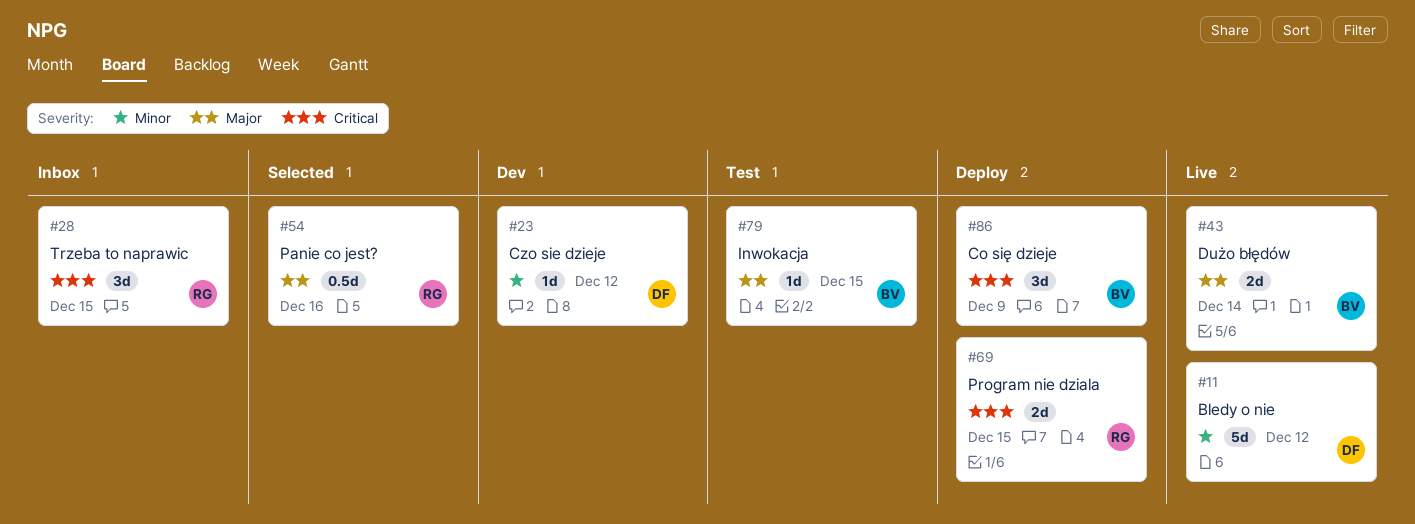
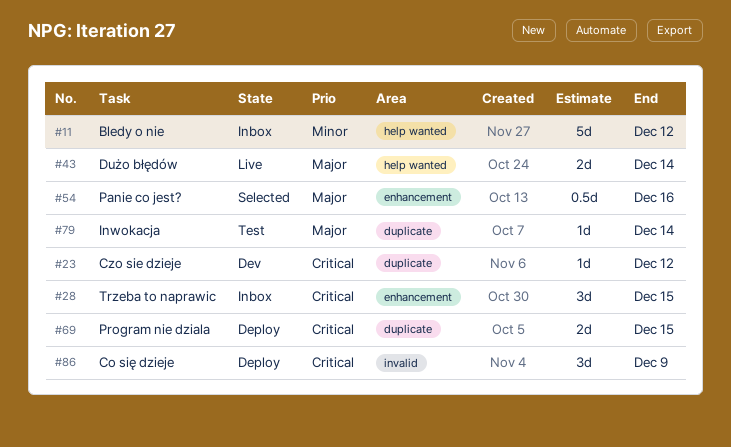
#11, status: Live -> Inbox
#23, priority: Minor -> Critical
#79, due: Dec 15 -> Dec 14

